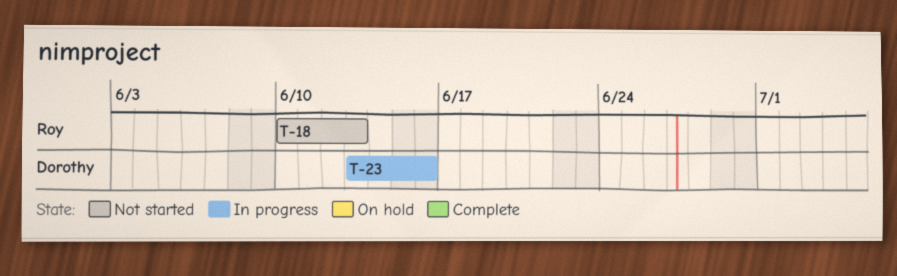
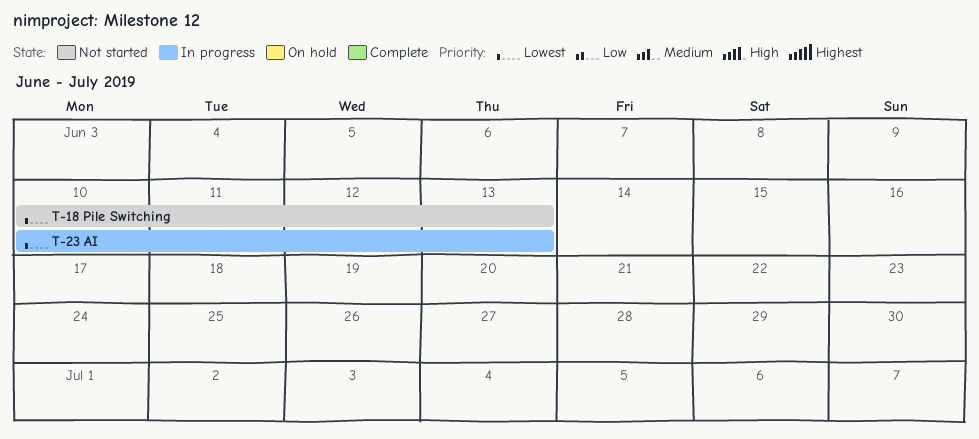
T-23, start: Jun 13 -> Jun 10
T-23, due: Jun 16 -> Jun 13

